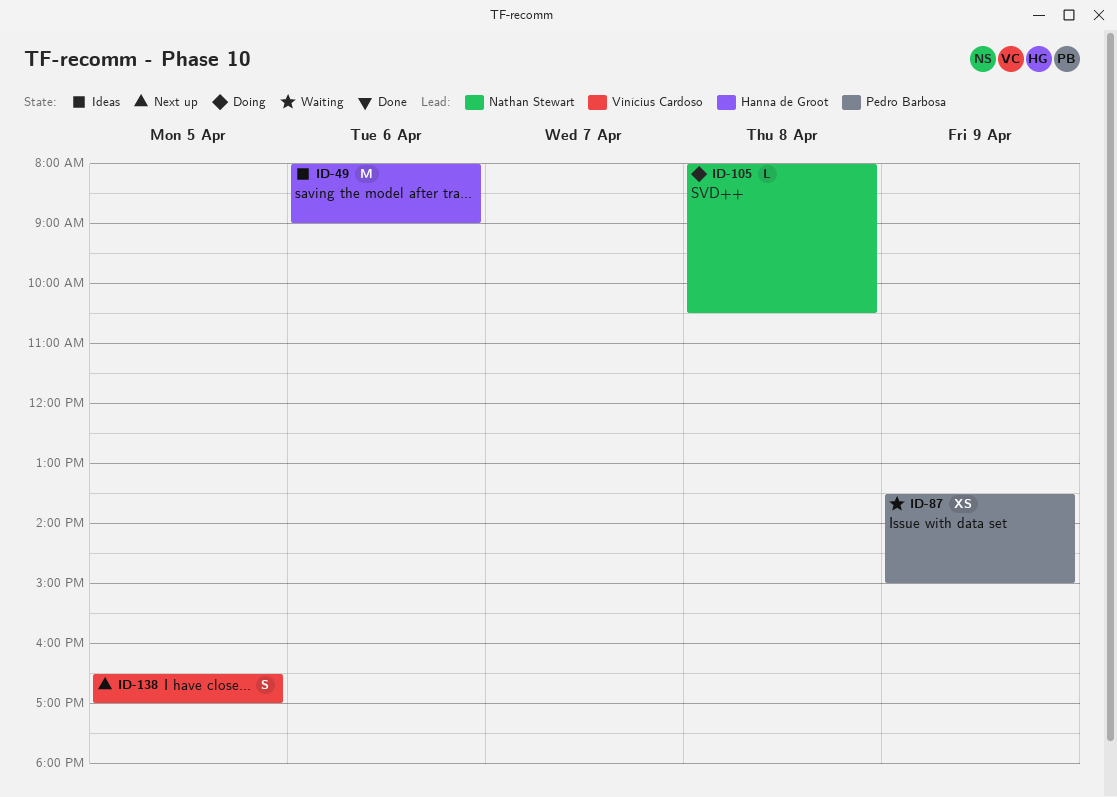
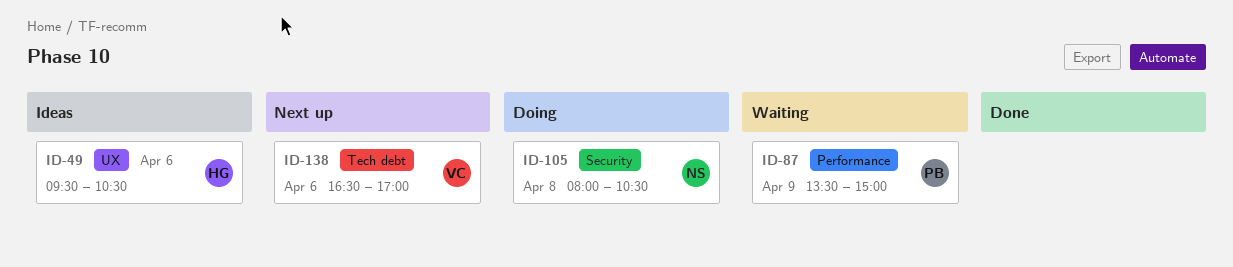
ID-49, begins: 08:00 -> 09:30
ID-49, ends: 09:00 -> 10:30
ID-138, day: Apr 5 -> Apr 6

